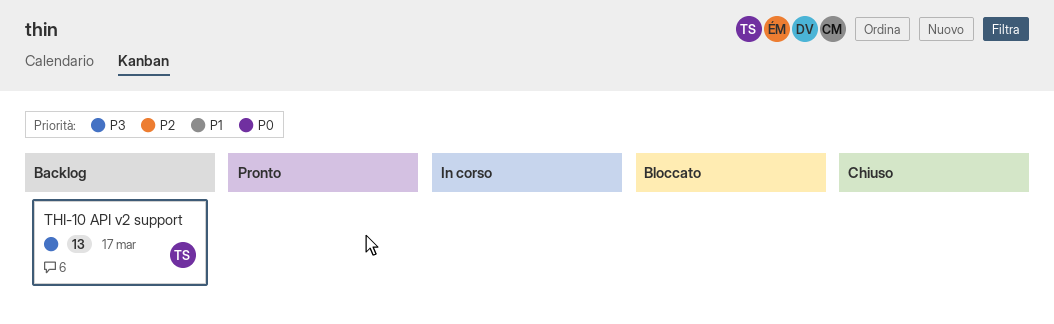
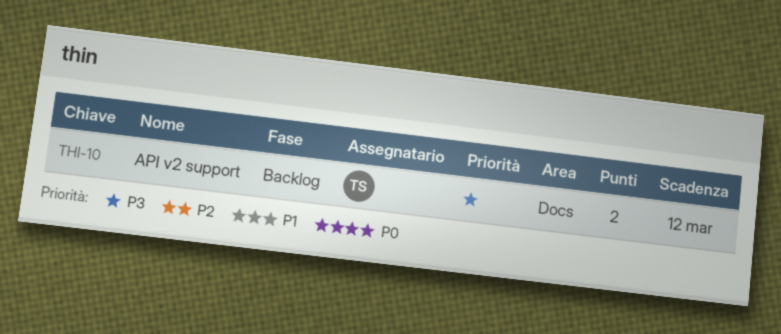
THI-10, estimate: 13 -> 2
THI-10, due: Mar 17 -> Mar 12

